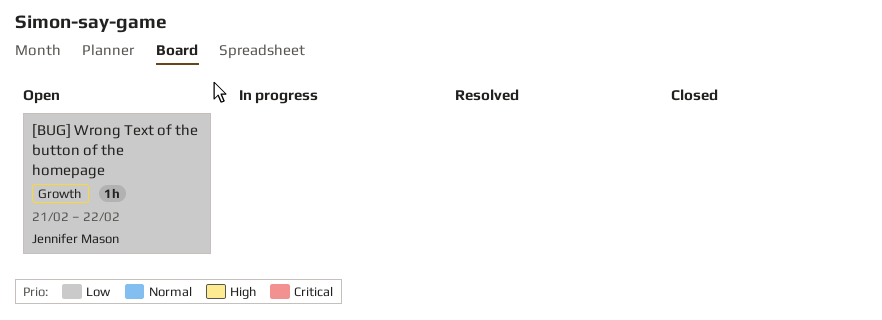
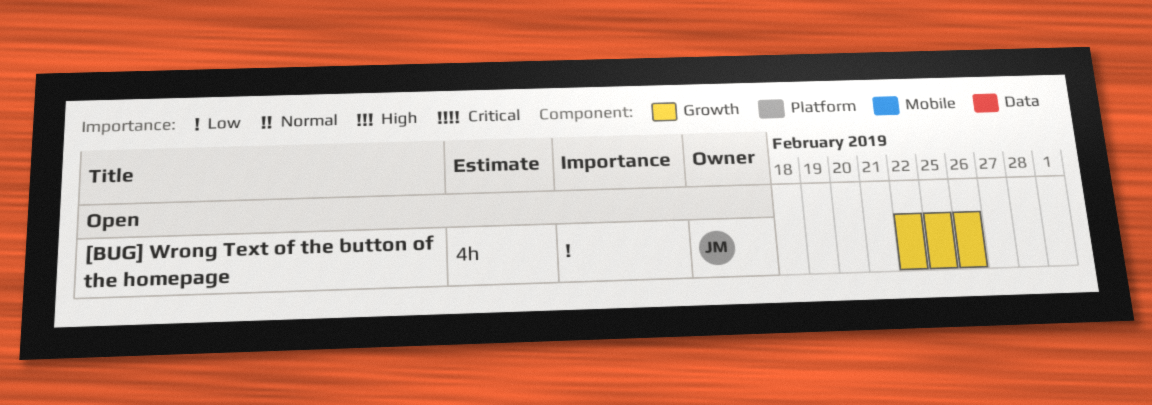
[BUG] Wrong Text of the button of the homepage, estimate: 1h -> 4h
[BUG] Wrong Text of the button of the homepage, start: Feb 21 -> Feb 22
[BUG] Wrong Text of the button of the homepage, due: Feb 22 -> Feb 26

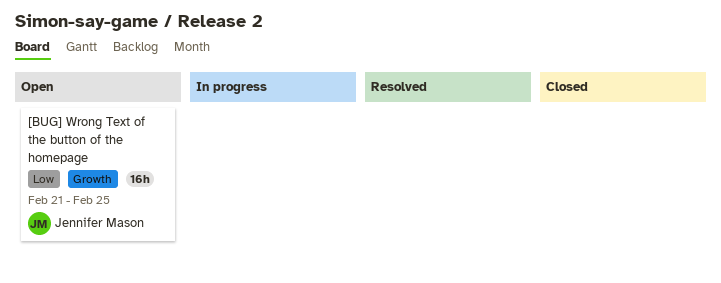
[BUG] Wrong Text of the button of the homepage, estimate: 4h -> 16h
[BUG] Wrong Text of the button of the homepage, start: Feb 22 -> Feb 21
[BUG] Wrong Text of the button of the homepage, due: Feb 26 -> Feb 25

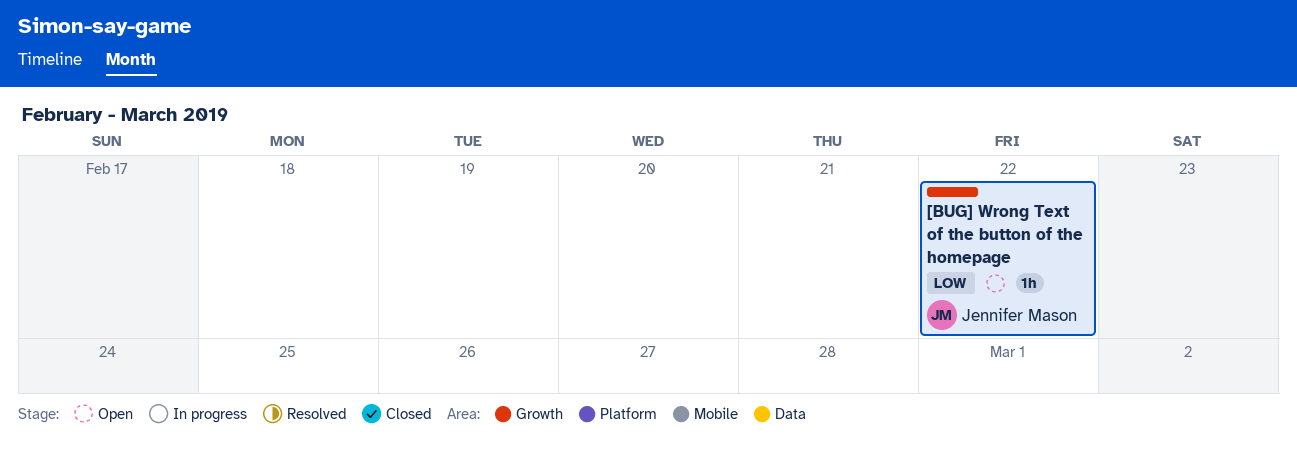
[BUG] Wrong Text of the button of the homepage, estimate: 16h -> 1h
[BUG] Wrong Text of the button of the homepage, due: Feb 25 -> Feb 22

